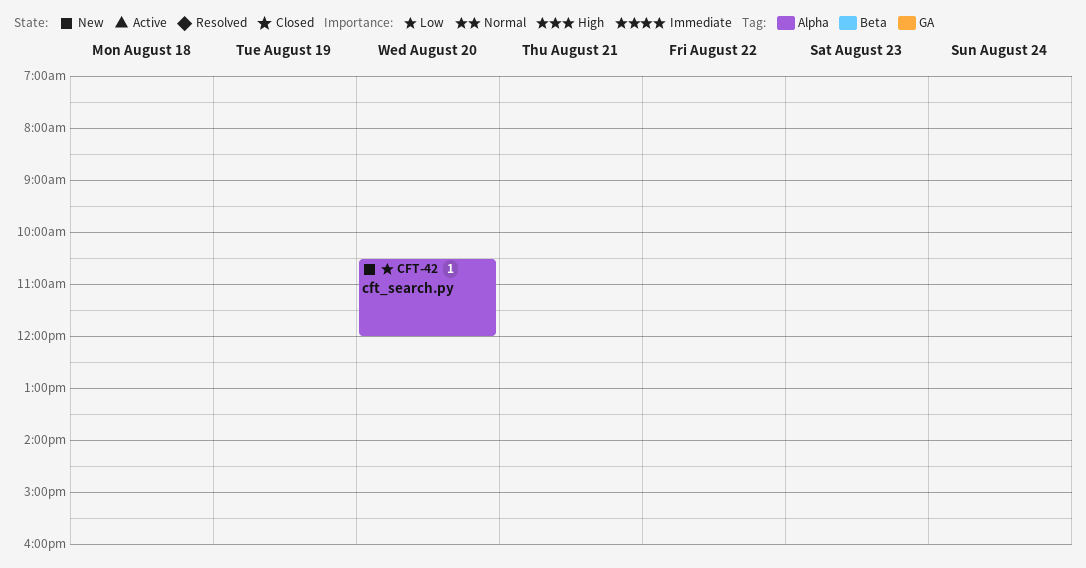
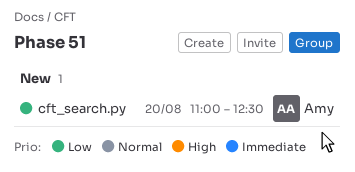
cft_search.py, begins: 10:30 -> 11:00
cft_search.py, ends: 12:00 -> 12:30

